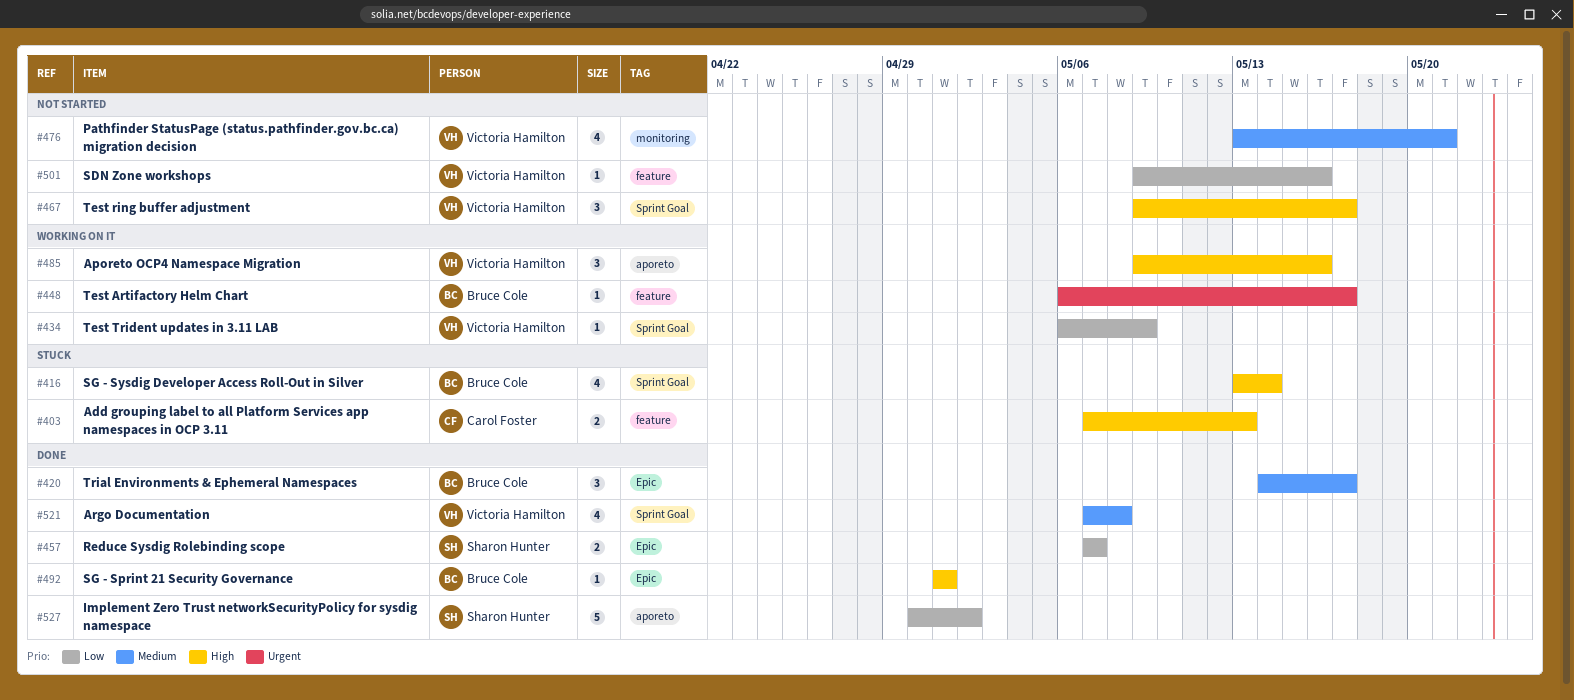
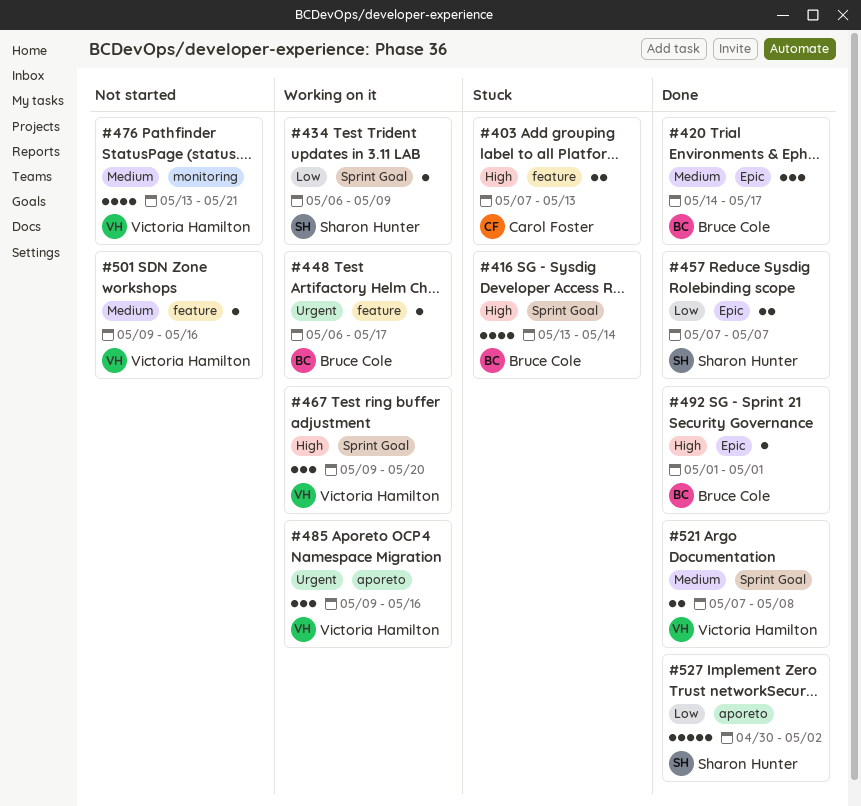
#434, owner: Victoria Hamilton -> Sharon Hunter
#467, status: Not started -> Working on it
#467, due: May 17 -> May 20
#485, priority: High -> Urgent
#501, priority: Low -> Medium
#521, estimate: 4 -> 2

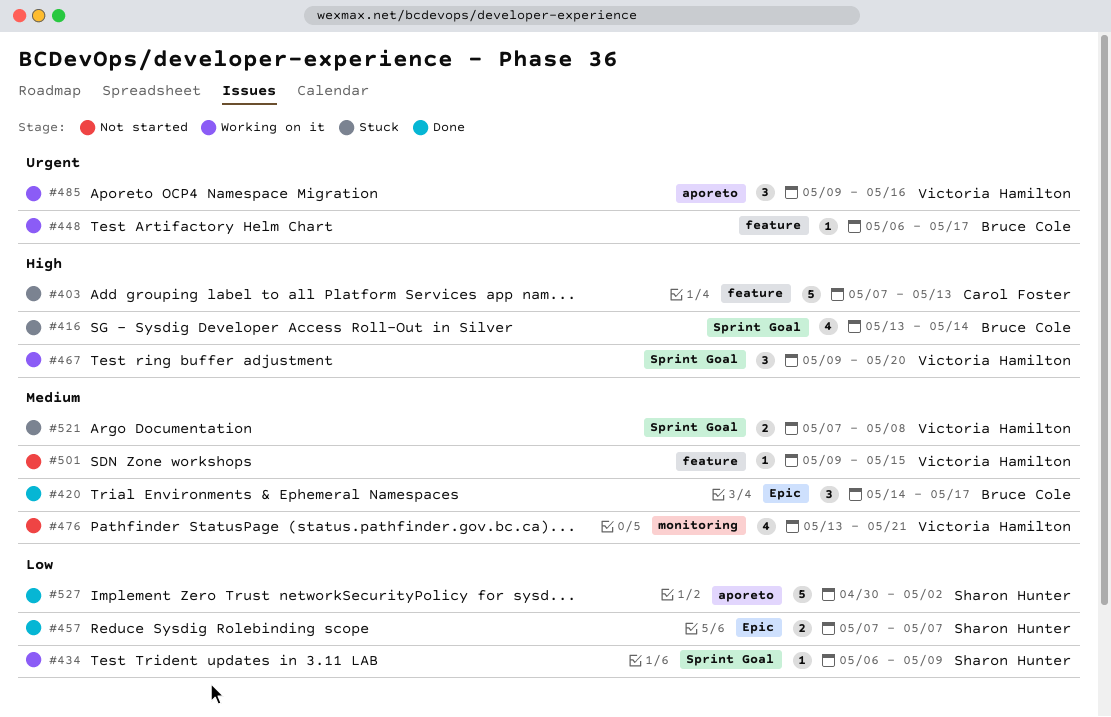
#403, estimate: 2 -> 5
#492: present -> none
#501, due: May 16 -> May 15
#521, status: Done -> Stuck

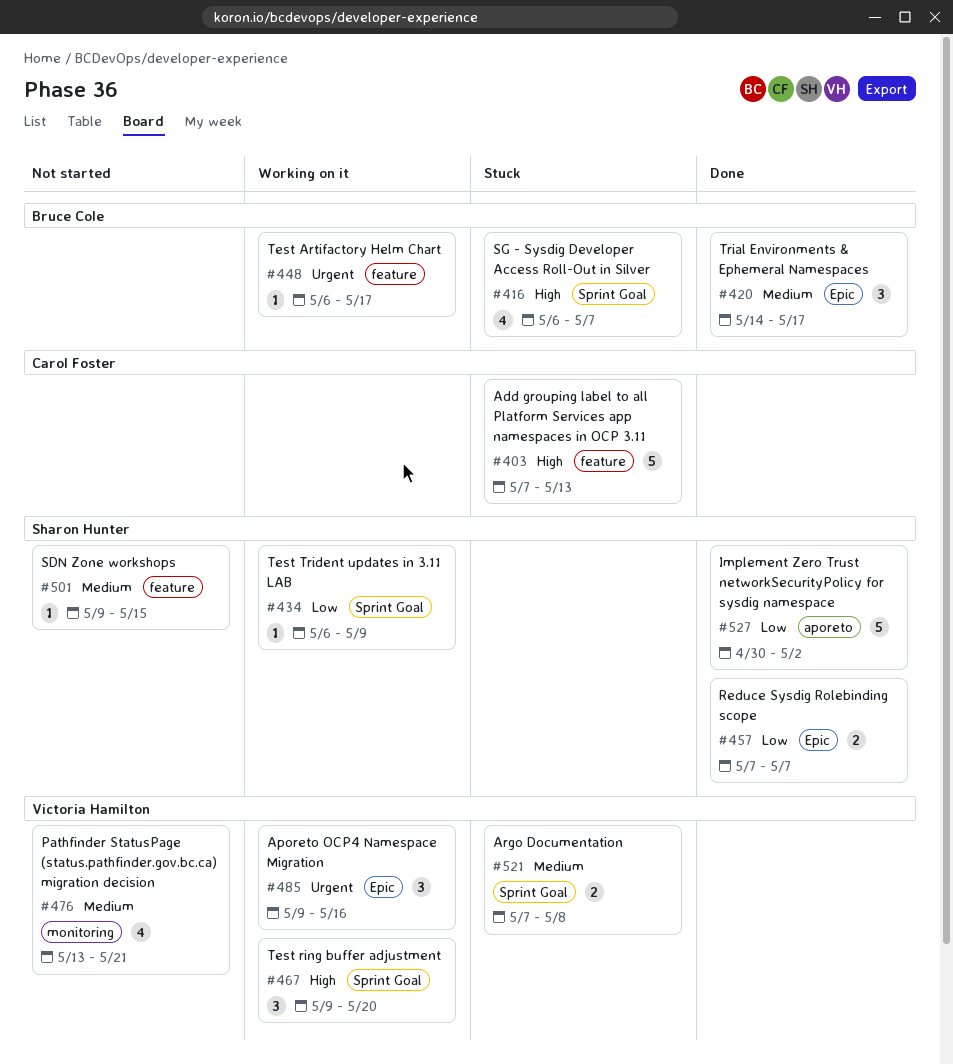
#416, start: May 13 -> May 6
#416, due: May 14 -> May 7
#485, label: aporeto -> Epic
#501, owner: Victoria Hamilton -> Sharon Hunter

